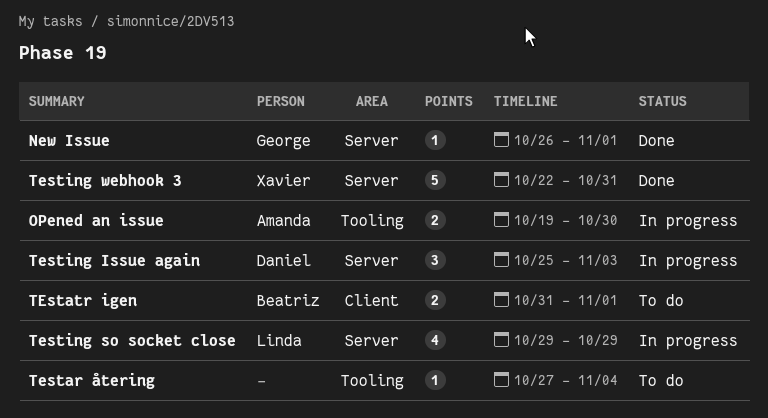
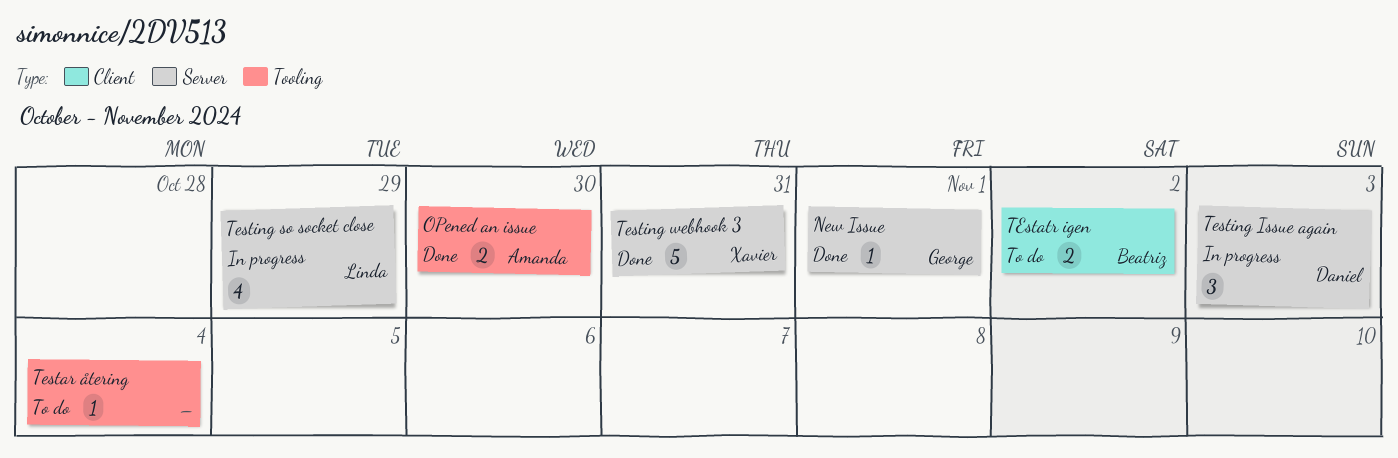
OPened an issue, status: In progress -> Done
TEstatr igen, due: Nov 1 -> Nov 2

